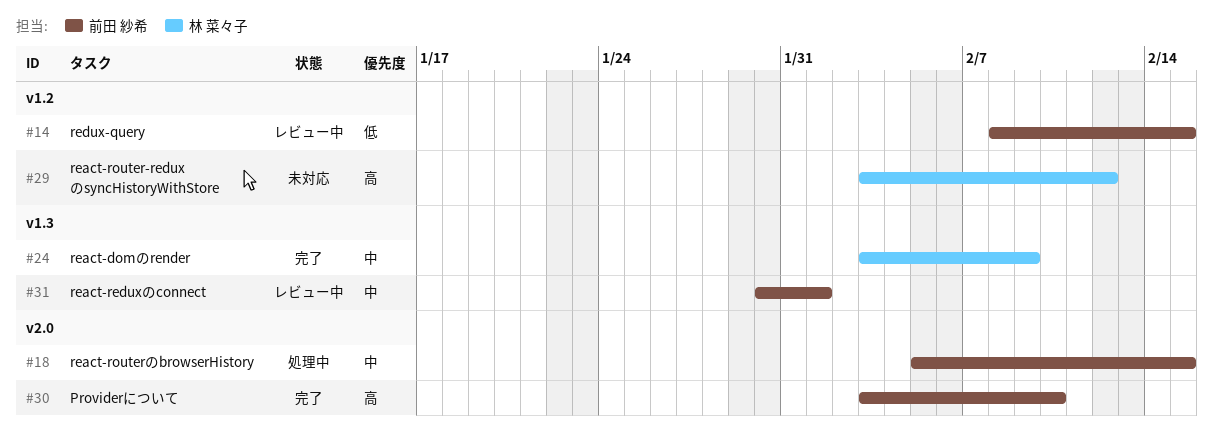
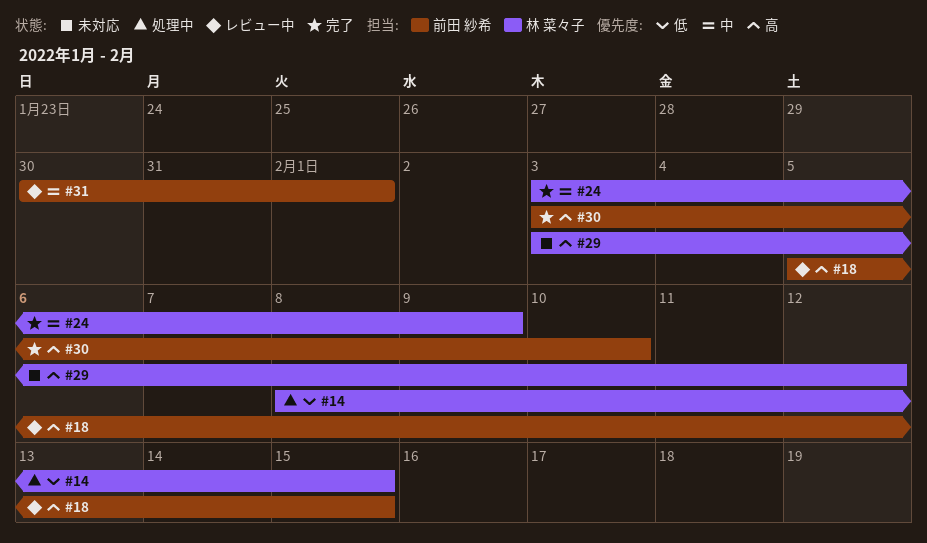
#14, status: レビュー中 -> 処理中
#14, owner: 前田 紗希 -> 林 菜々子
#18, status: 処理中 -> レビュー中
#18, priority: 中 -> 高

